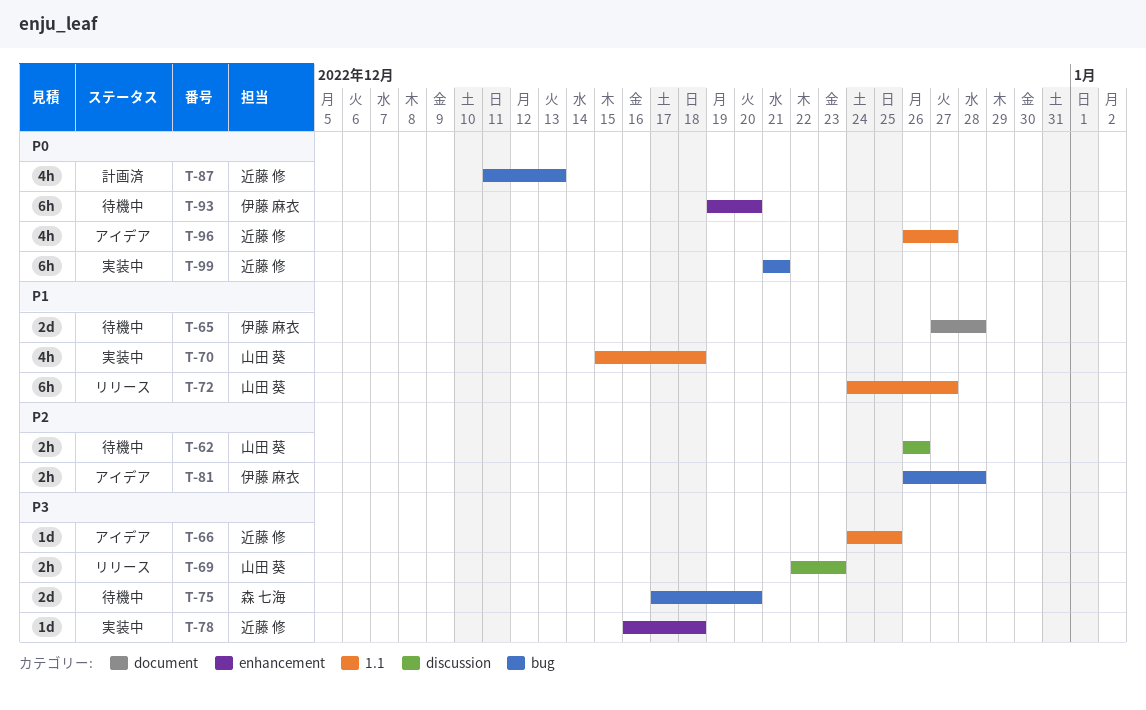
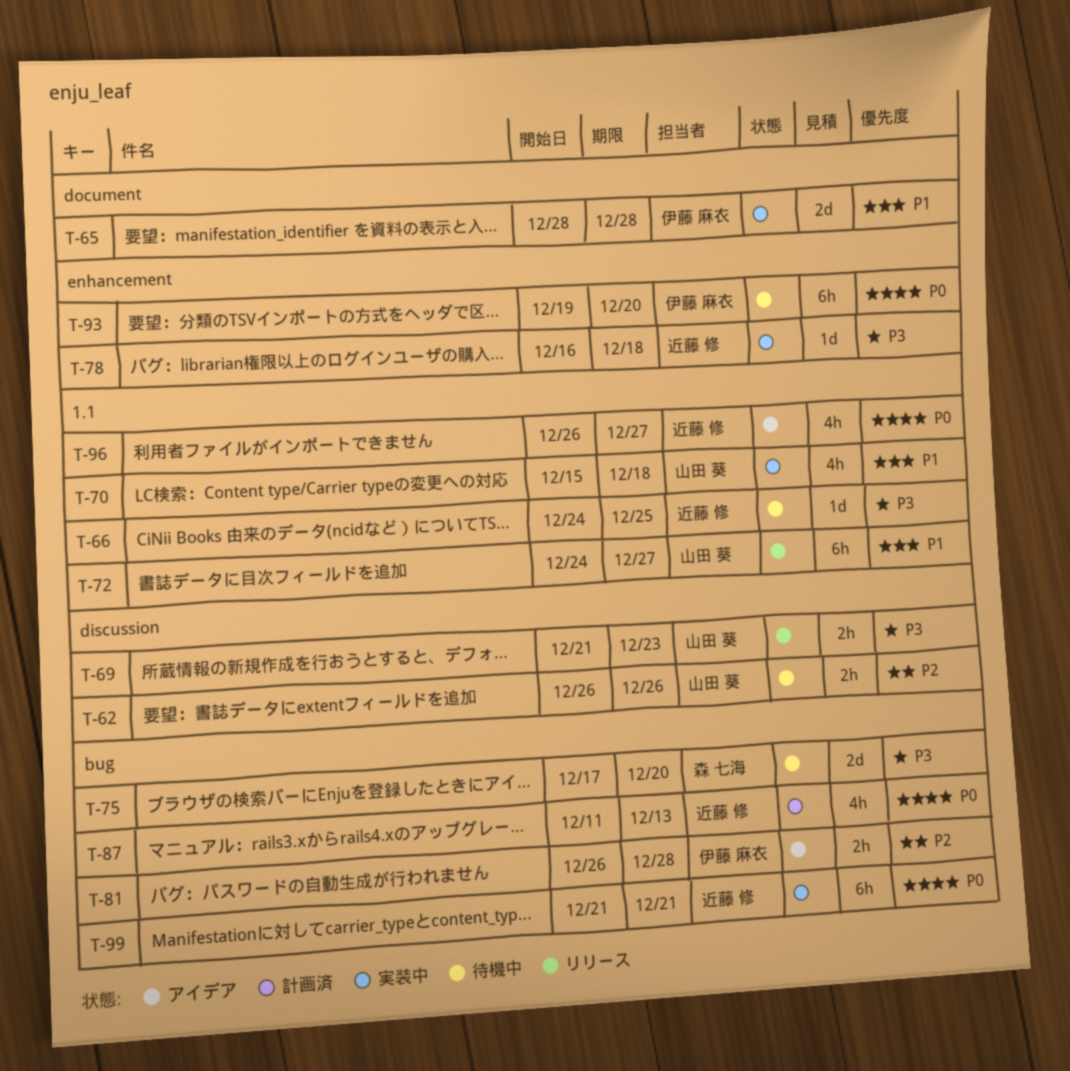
T-65, status: 待機中 -> 実装中
T-65, start: Dec 27 -> Dec 28
T-66, status: アイデア -> 待機中
T-69, start: Dec 22 -> Dec 21

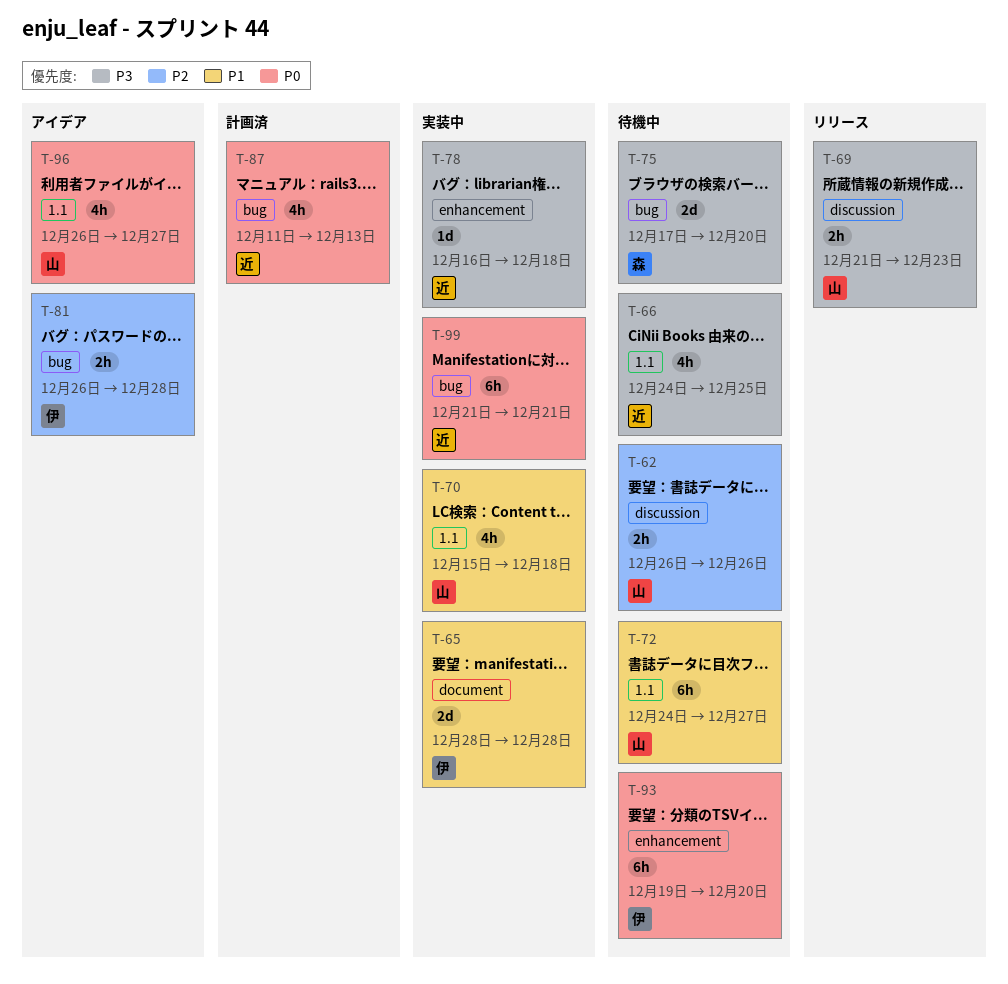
T-66, estimate: 1d -> 4h
T-72, status: リリース -> 待機中
T-96, owner: 近藤 修 -> 山田 葵

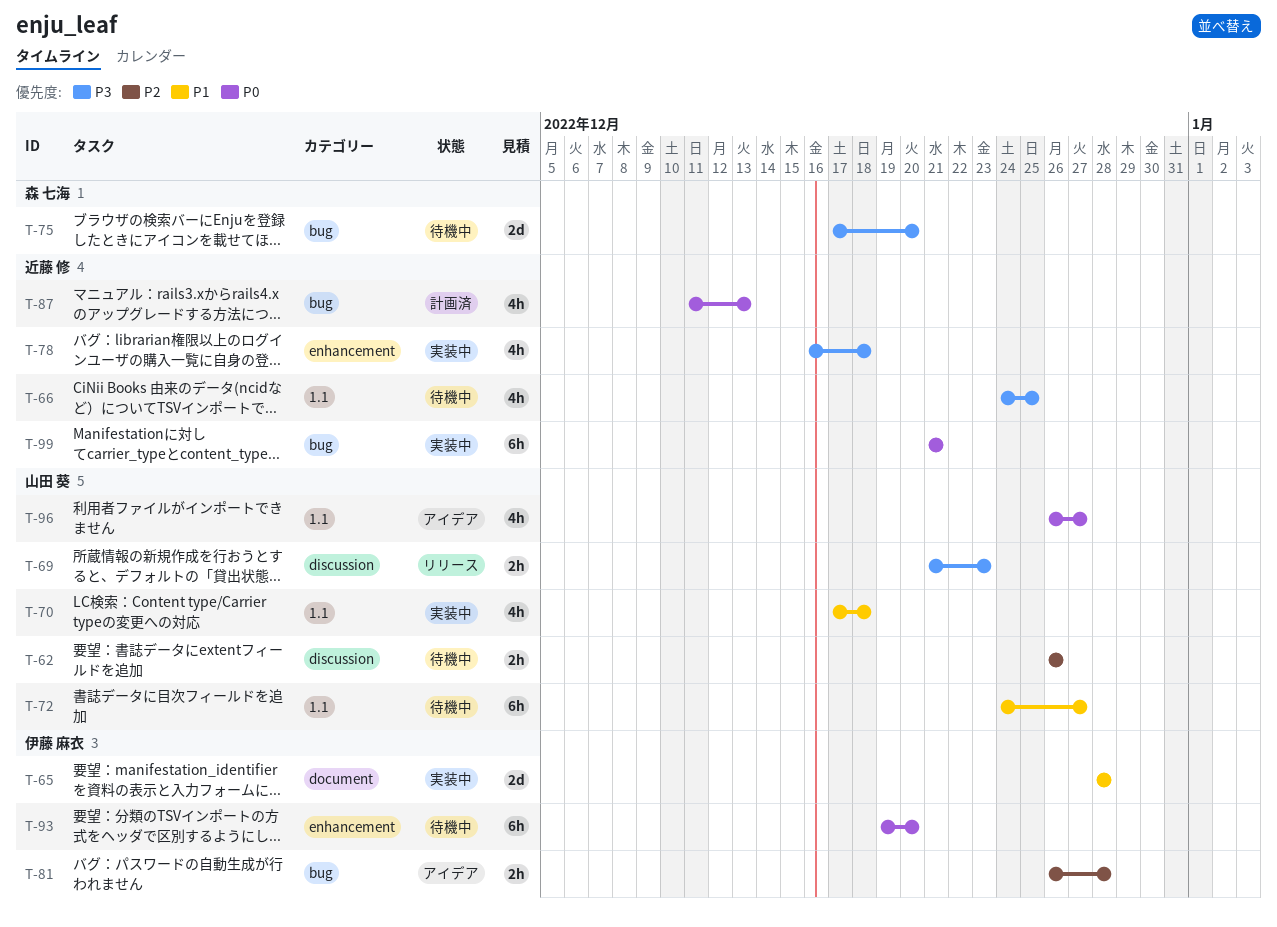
T-70, start: Dec 15 -> Dec 17
T-78, estimate: 1d -> 4h

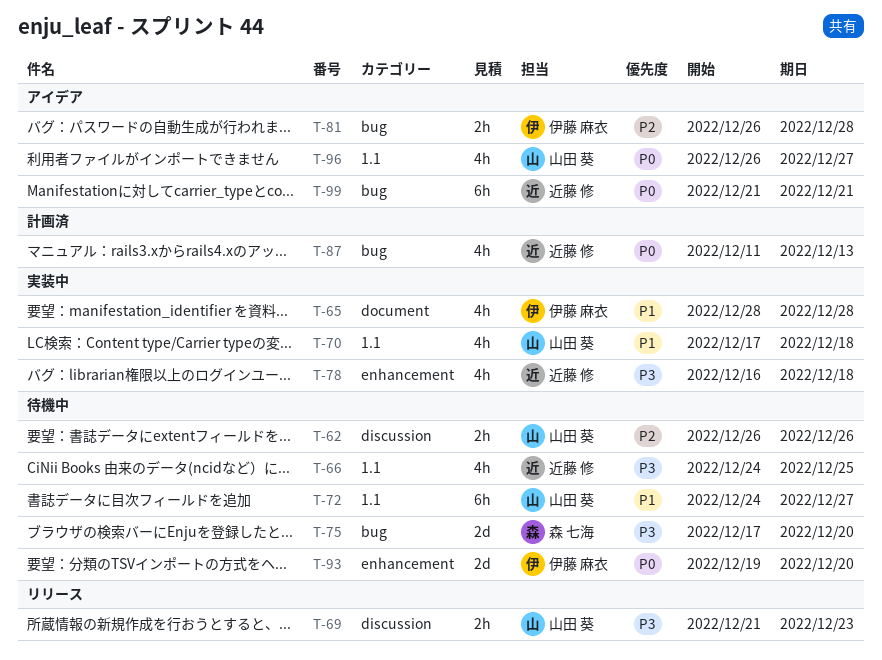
T-65, estimate: 2d -> 4h
T-93, estimate: 6h -> 2d
T-99, status: 実装中 -> アイデア

